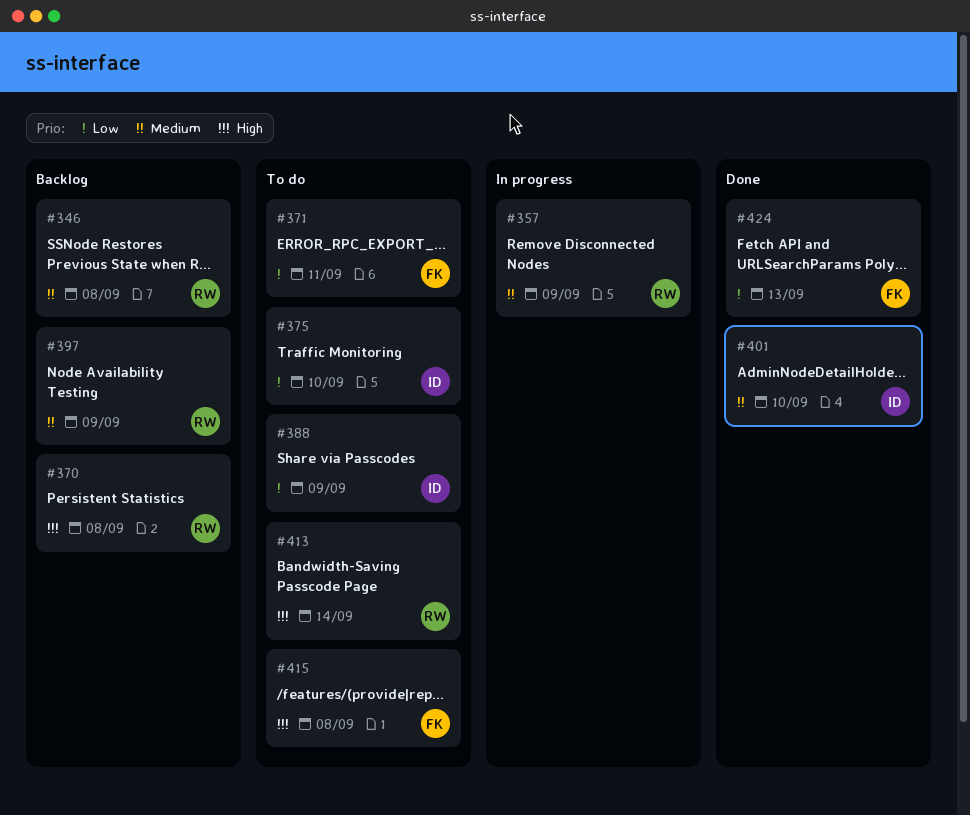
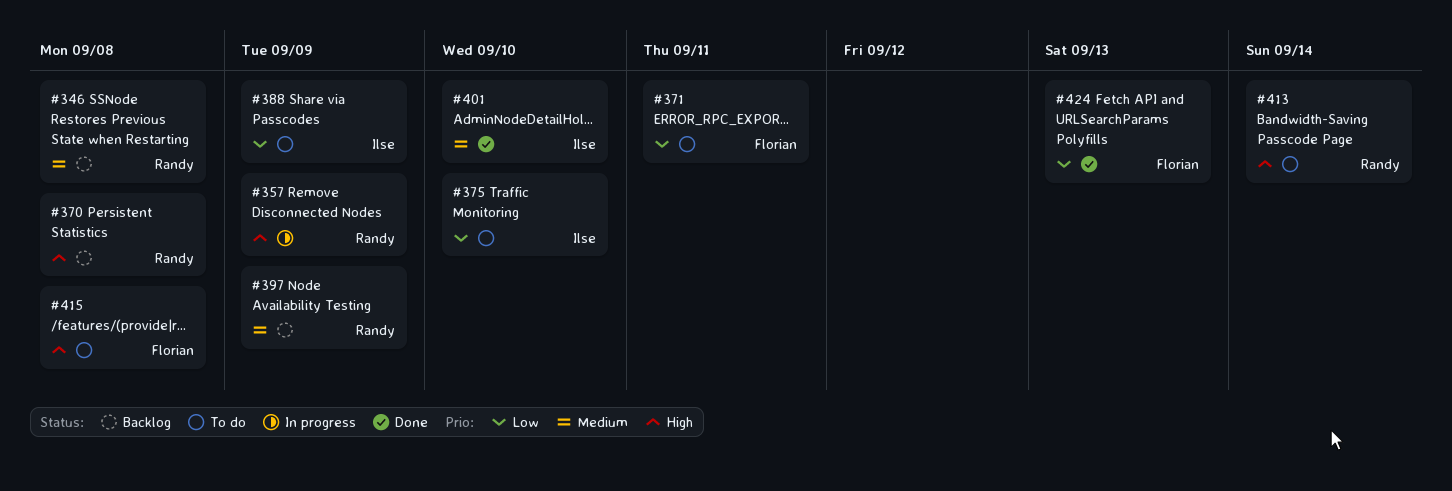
#357, priority: Medium -> High

